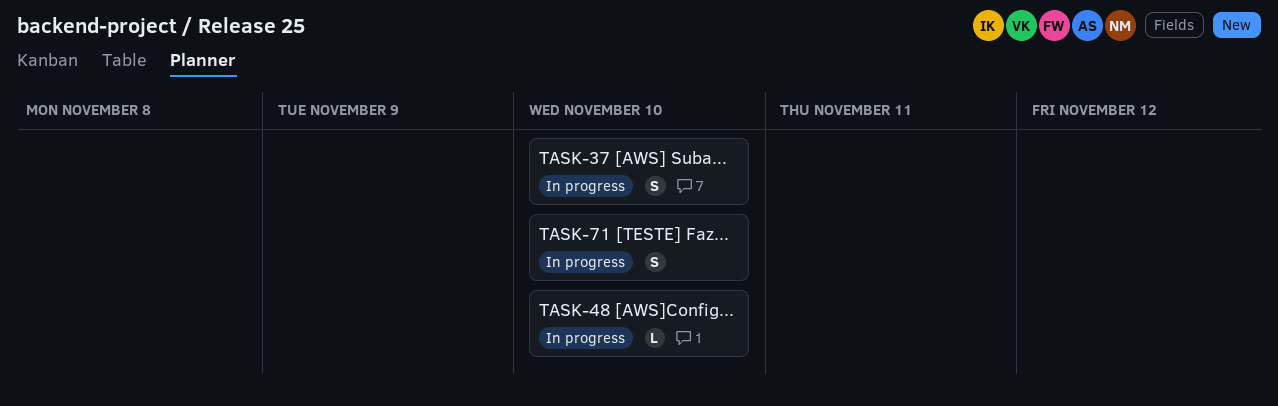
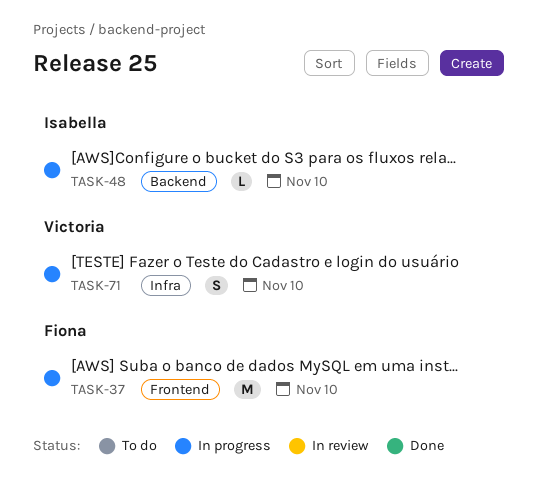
TASK-37, estimate: S -> M

